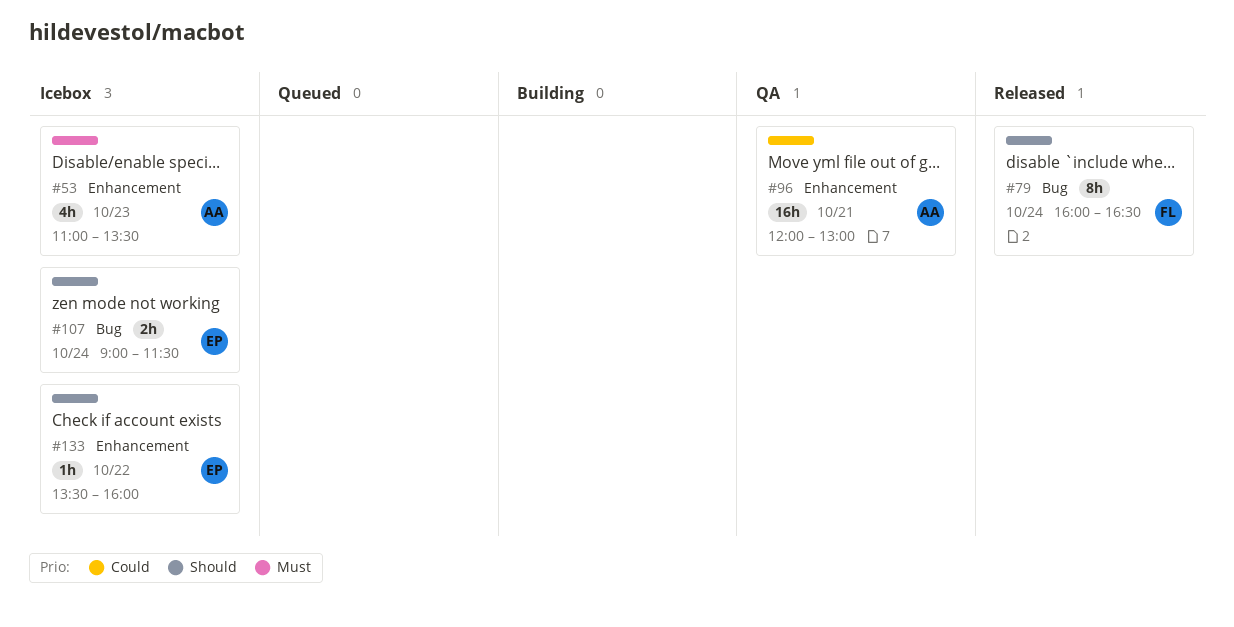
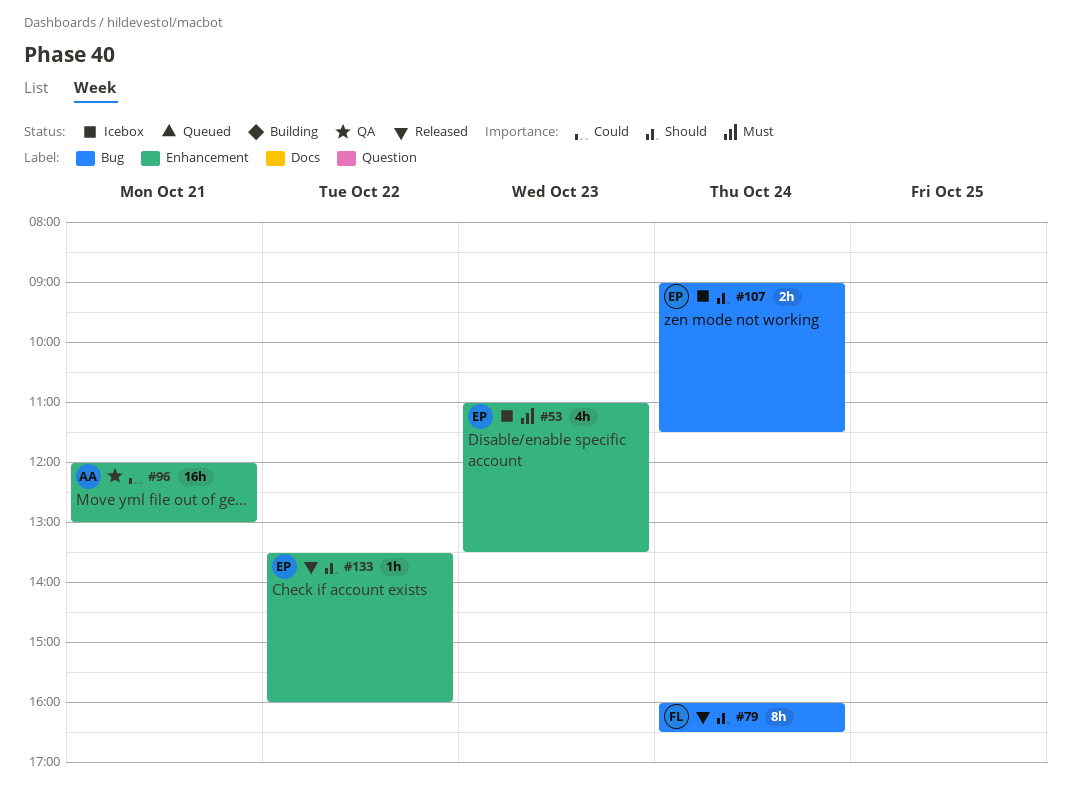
#53, owner: AA -> EP
#133, status: Icebox -> Released

